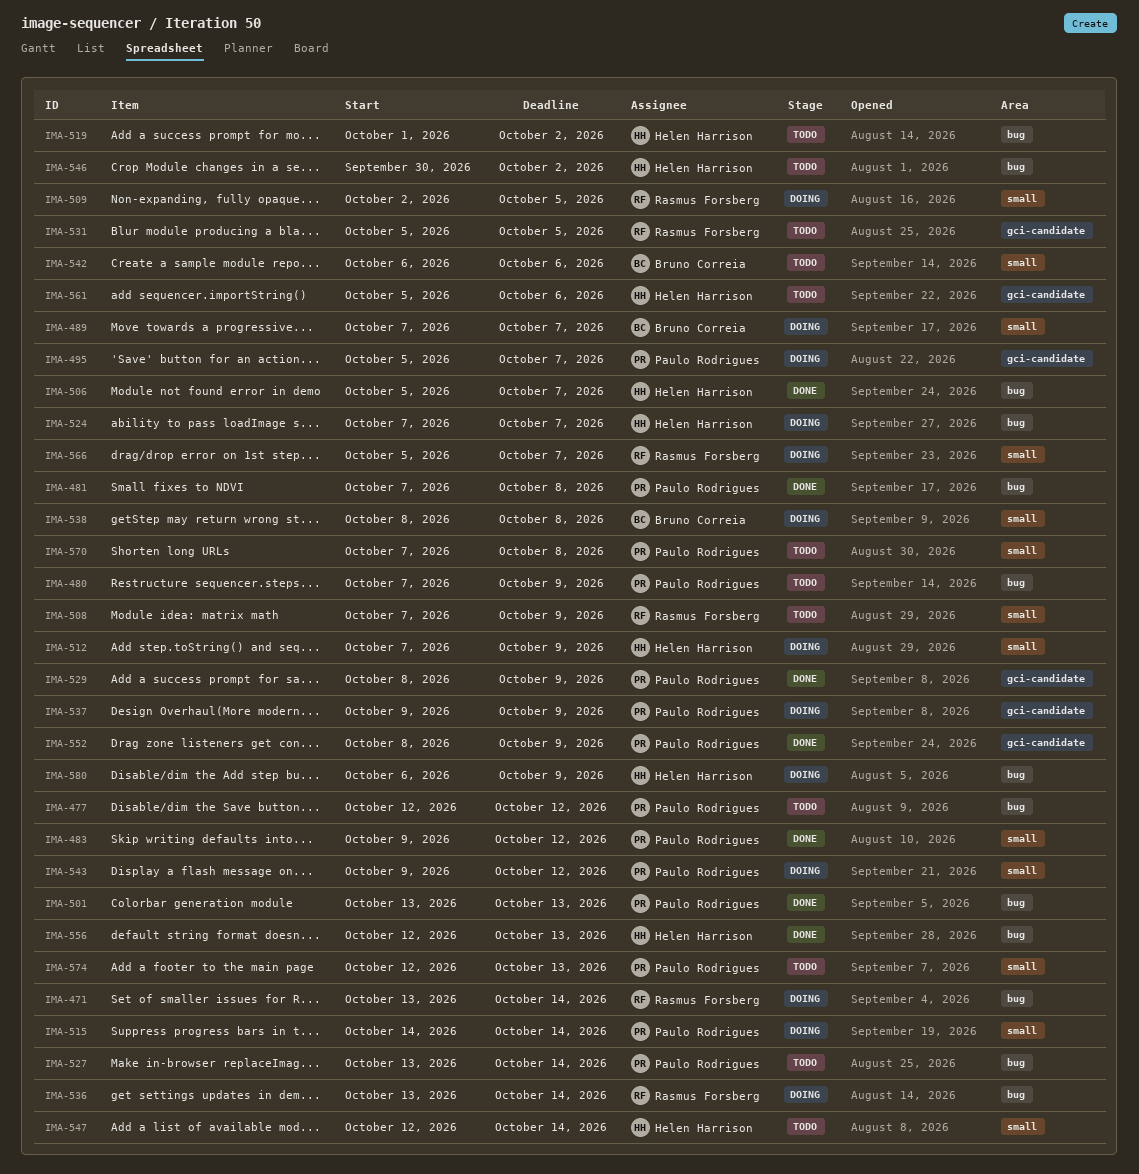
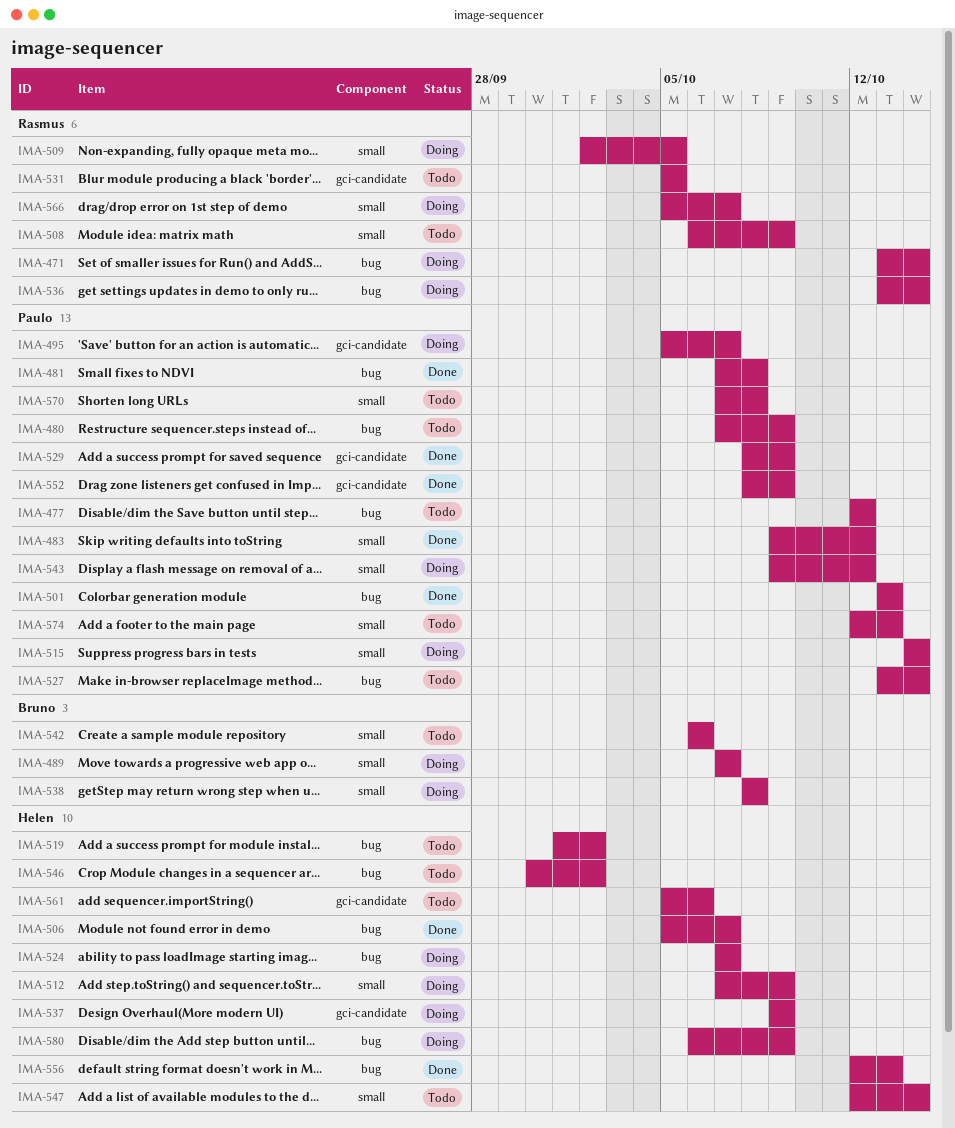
IMA-508, start: Oct 7 -> Oct 6
IMA-537, owner: Paulo Rodrigues -> Helen Harrison

